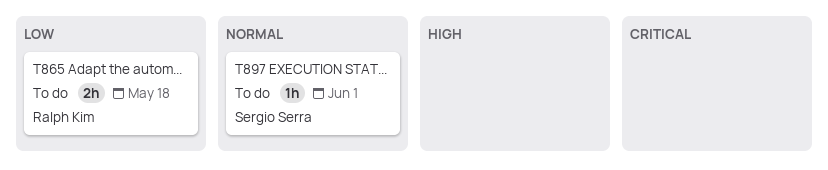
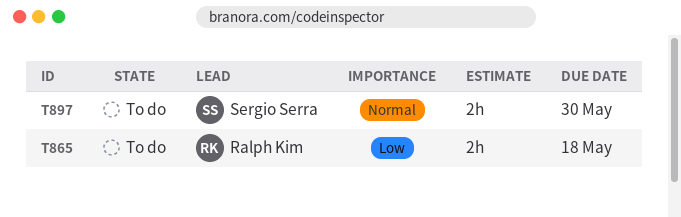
T897, estimate: 1h -> 2h
T897, due: Jun 1 -> May 30

